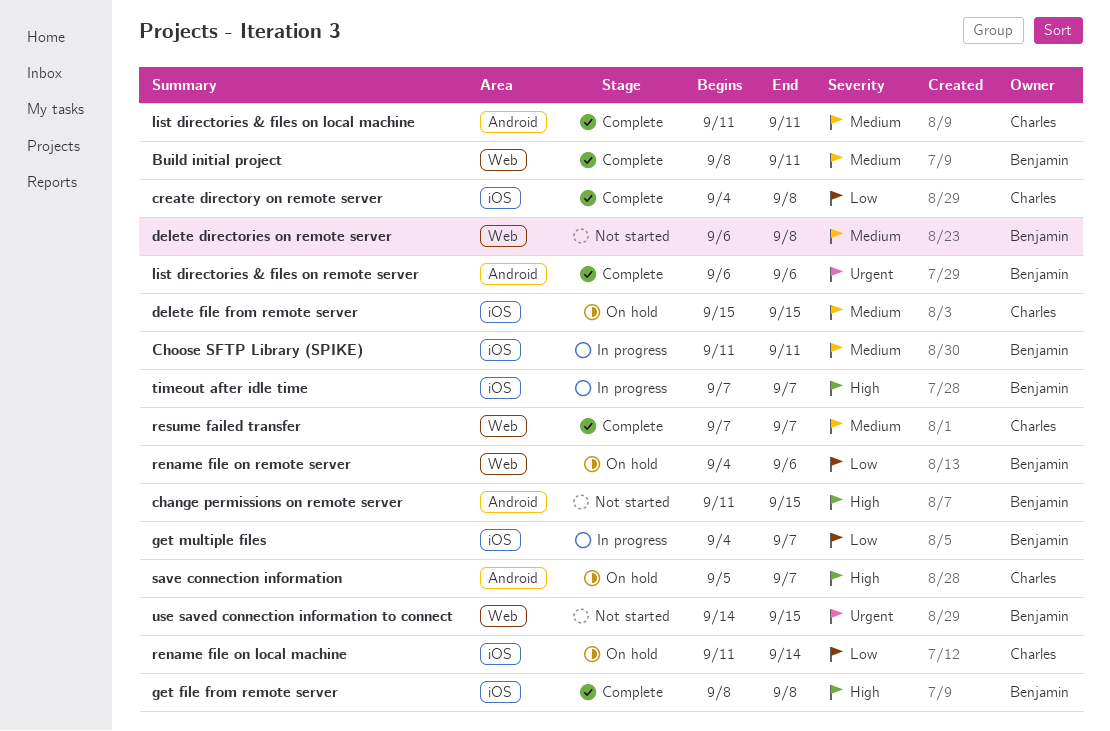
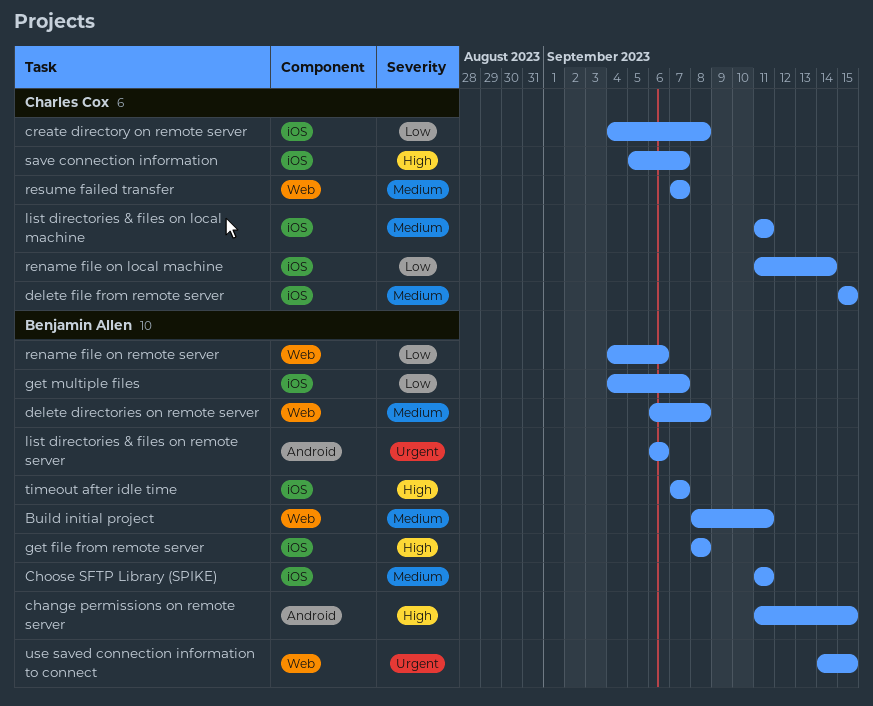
list directories & files on local machine, label: Android -> iOS
save connection information, label: Android -> iOS

